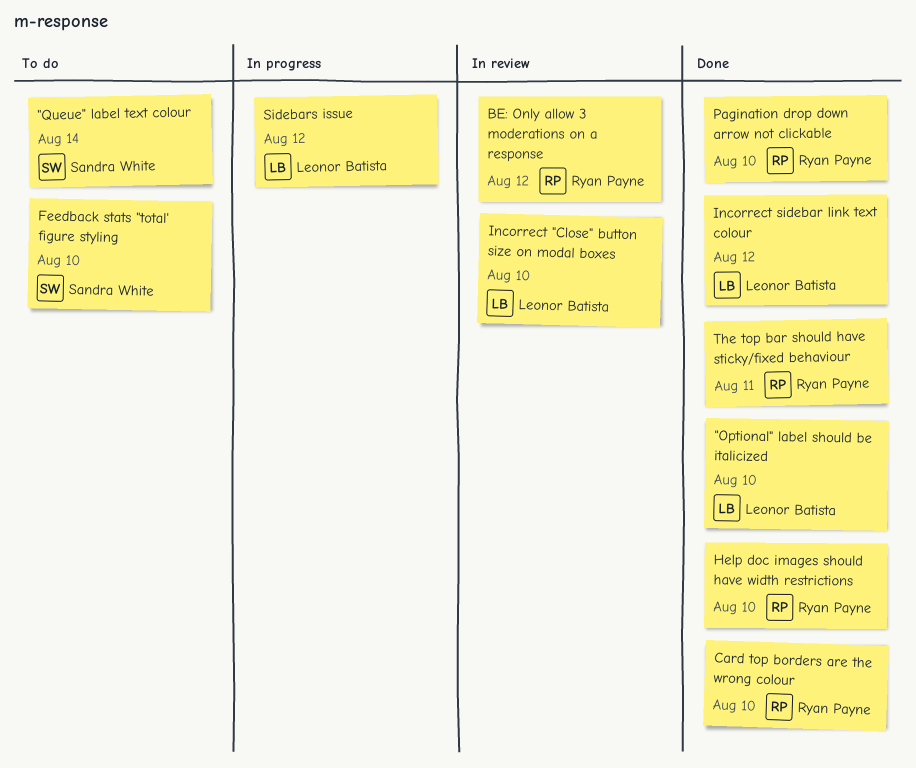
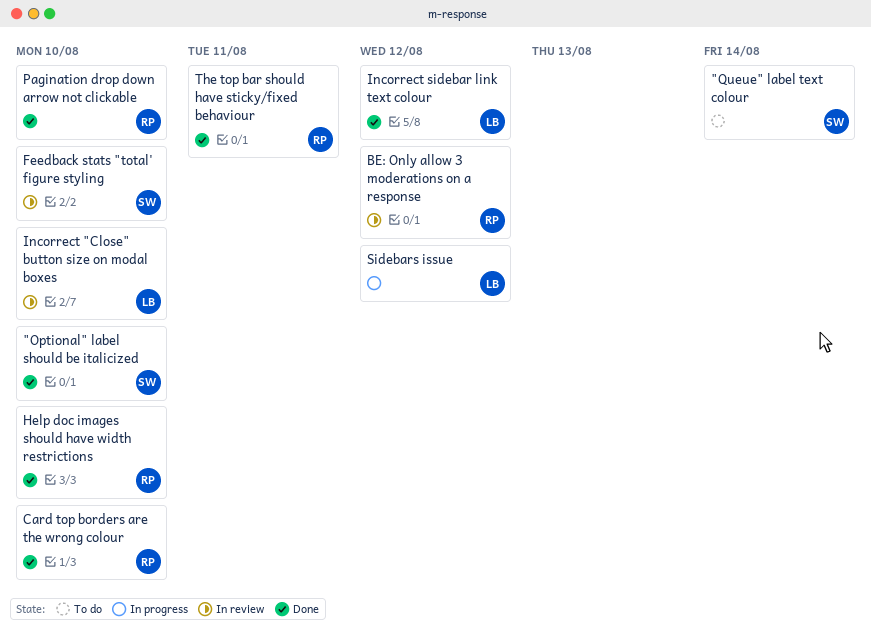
"Optional" label should be italicized, owner: Leonor Batista -> Sandra White
Feedback stats "total' figure styling, status: To do -> In review

